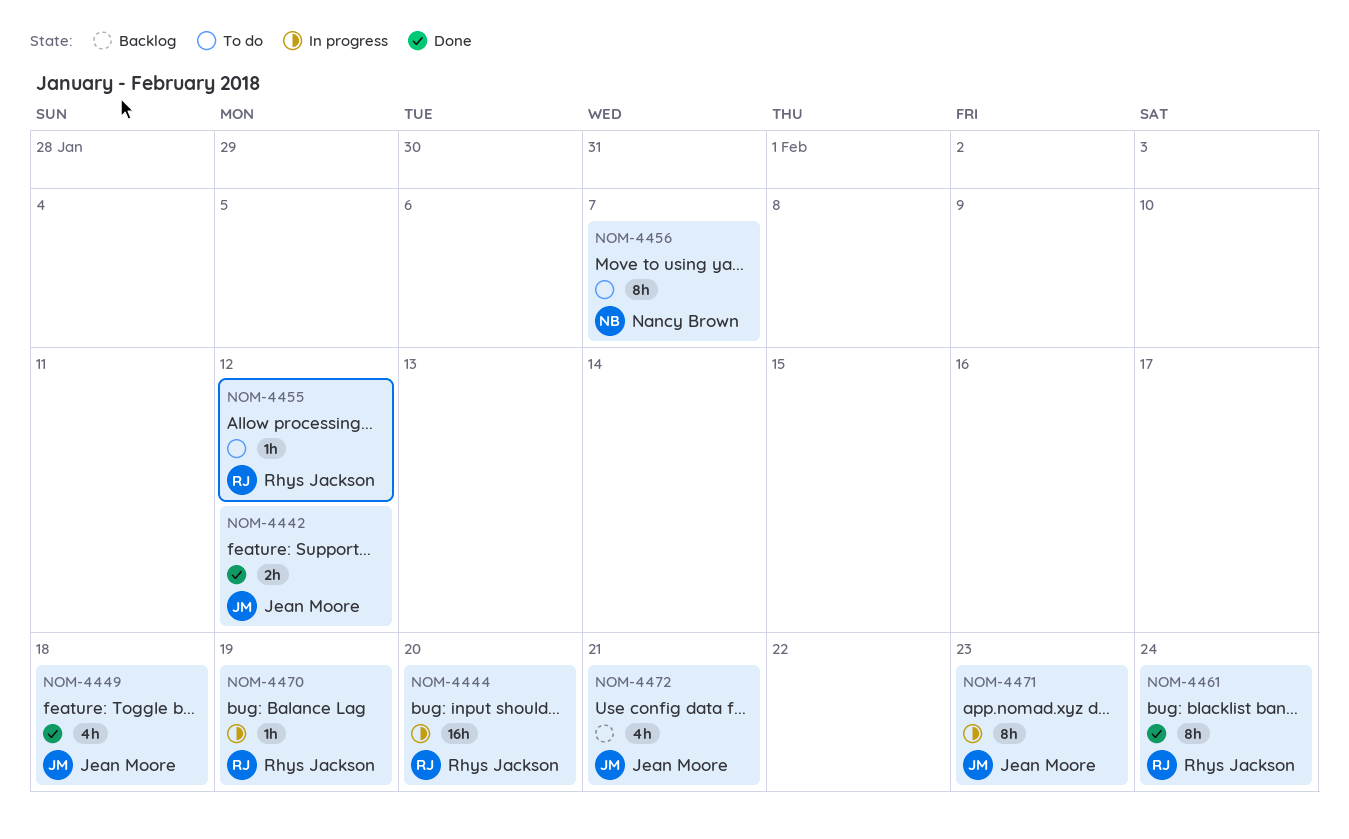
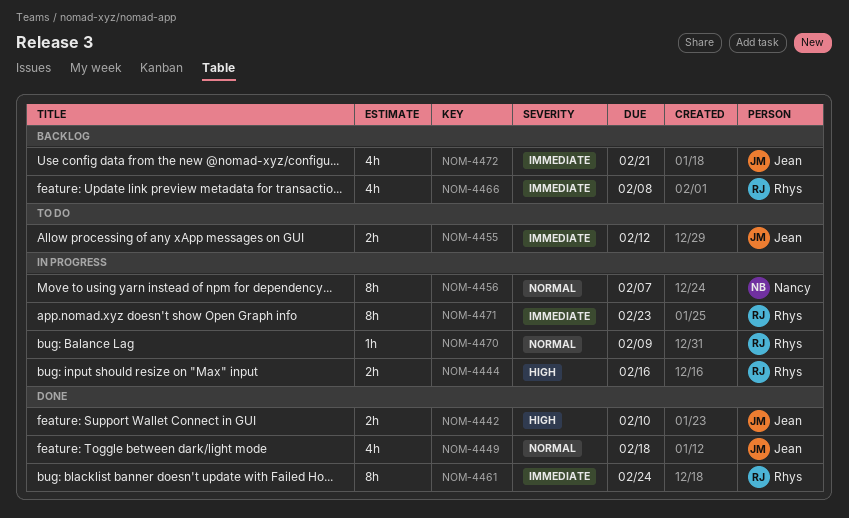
NOM-4442, due: Feb 12 -> Feb 10
NOM-4444, estimate: 16h -> 2h
NOM-4444, due: Feb 20 -> Feb 16
NOM-4455, owner: Rhys Jackson -> Jean Moore
NOM-4455, estimate: 1h -> 2h
NOM-4456, status: To do -> In progress
NOM-4466: none -> present
NOM-4470, due: Feb 19 -> Feb 9
NOM-4471, owner: Jean Moore -> Rhys Jackson

